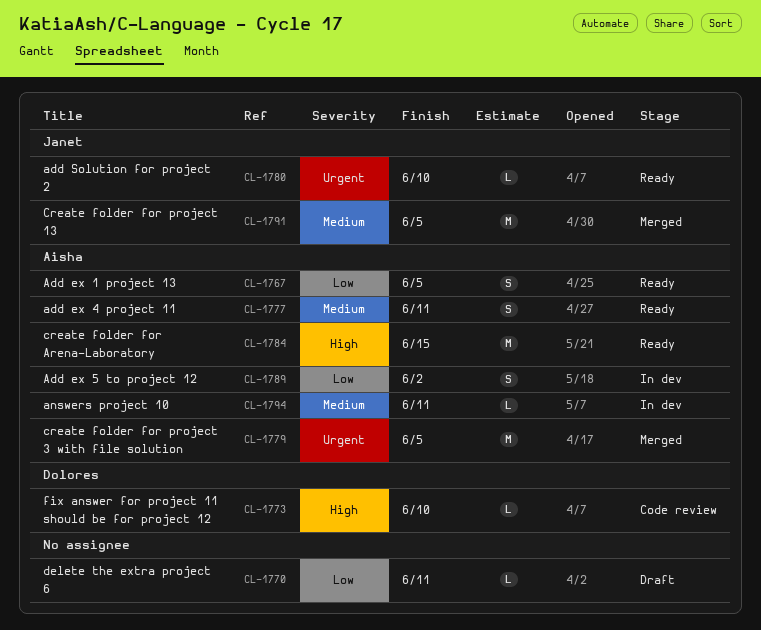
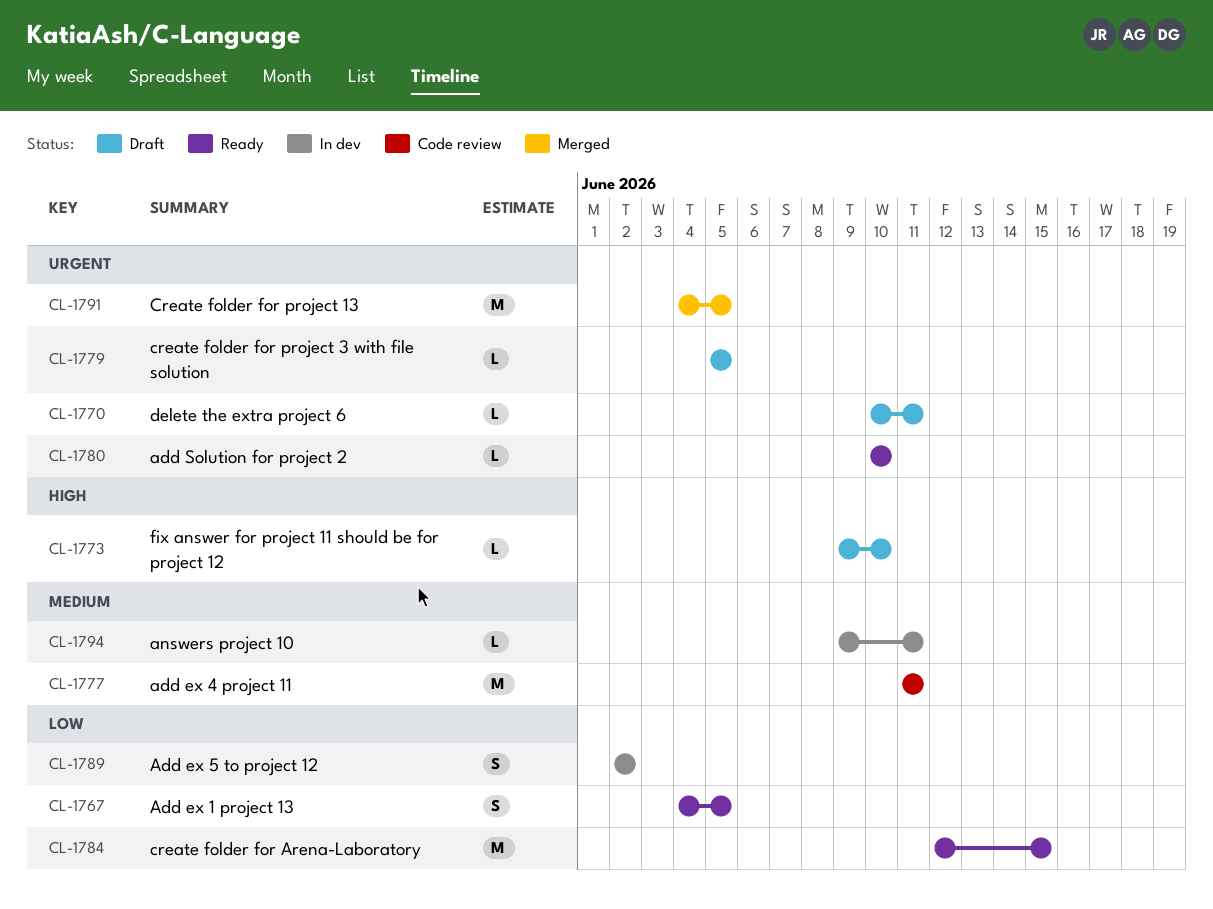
CL-1770, priority: Low -> Urgent
CL-1773, status: Code review -> Draft
CL-1777, status: Ready -> Code review
CL-1777, estimate: S -> M
CL-1779, status: Merged -> Draft
CL-1779, estimate: M -> L
CL-1784, priority: High -> Low
CL-1791, priority: Medium -> Urgent

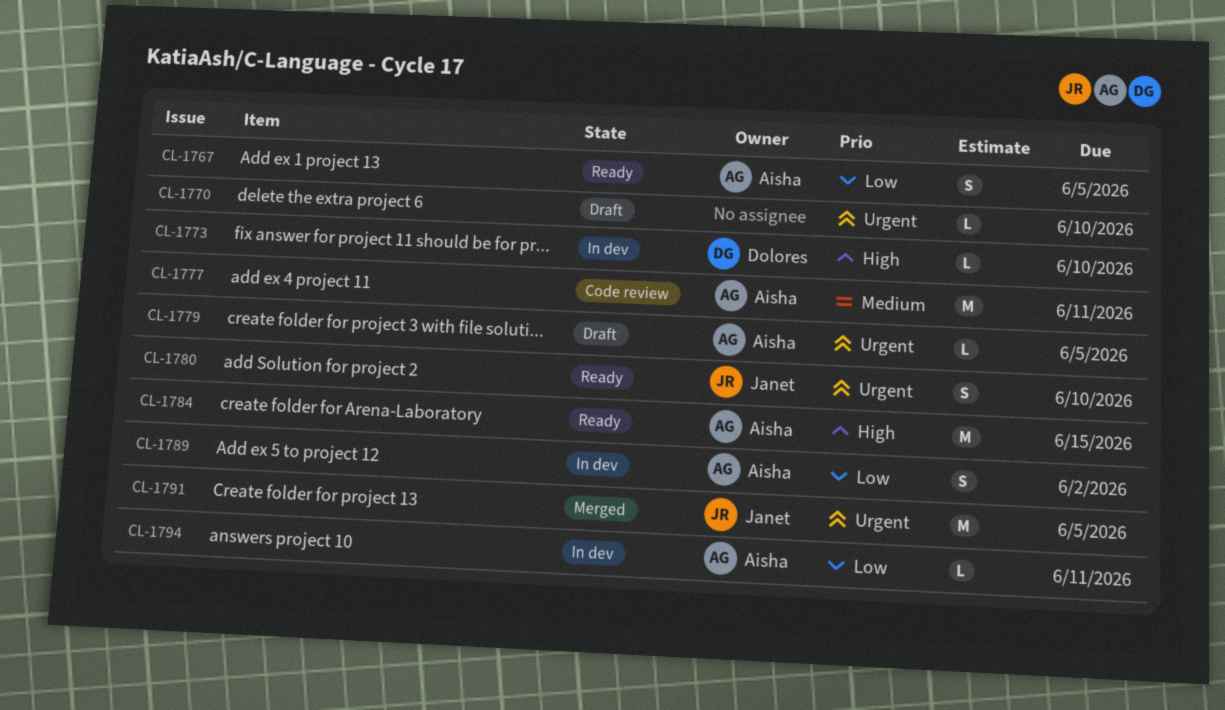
CL-1770, due: Jun 11 -> Jun 10
CL-1773, status: Draft -> In dev
CL-1780, estimate: L -> S
CL-1784, priority: Low -> High
CL-1794, priority: Medium -> Low

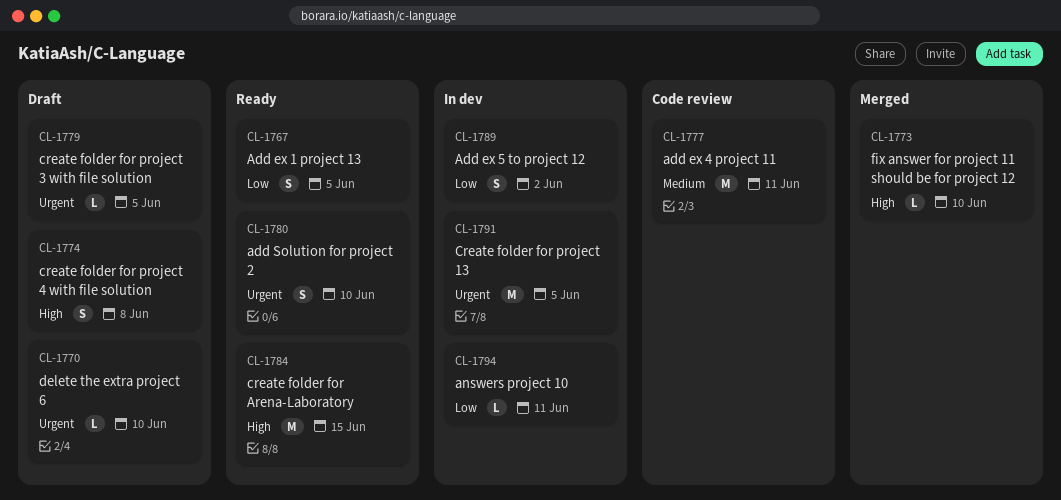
CL-1773, status: In dev -> Merged
CL-1774: none -> present
CL-1791, status: Merged -> In dev

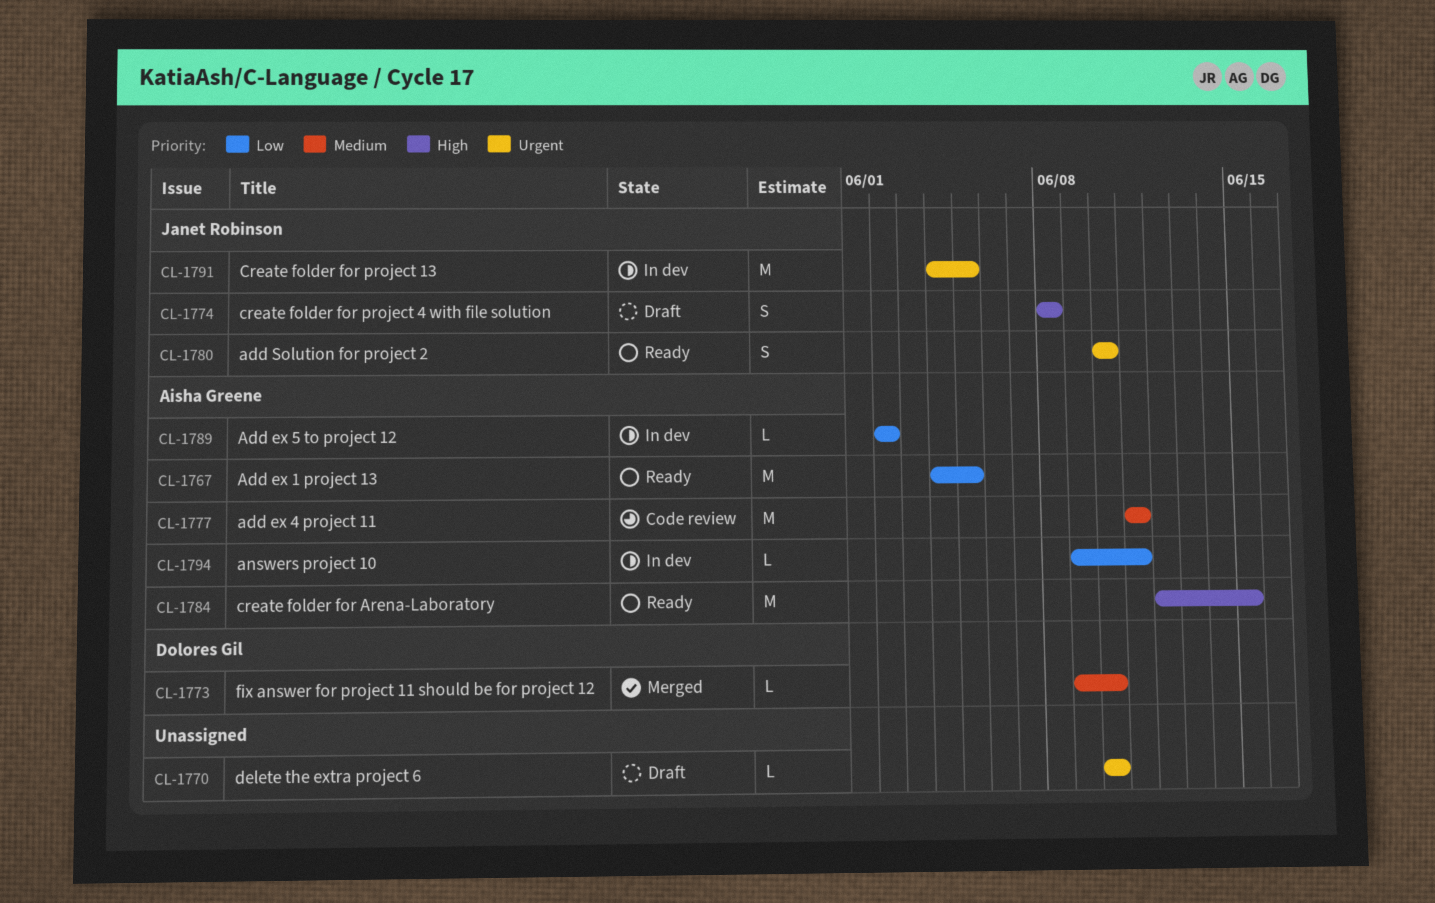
CL-1767, estimate: S -> M
CL-1773, priority: High -> Medium
CL-1779: present -> none
CL-1789, estimate: S -> L

